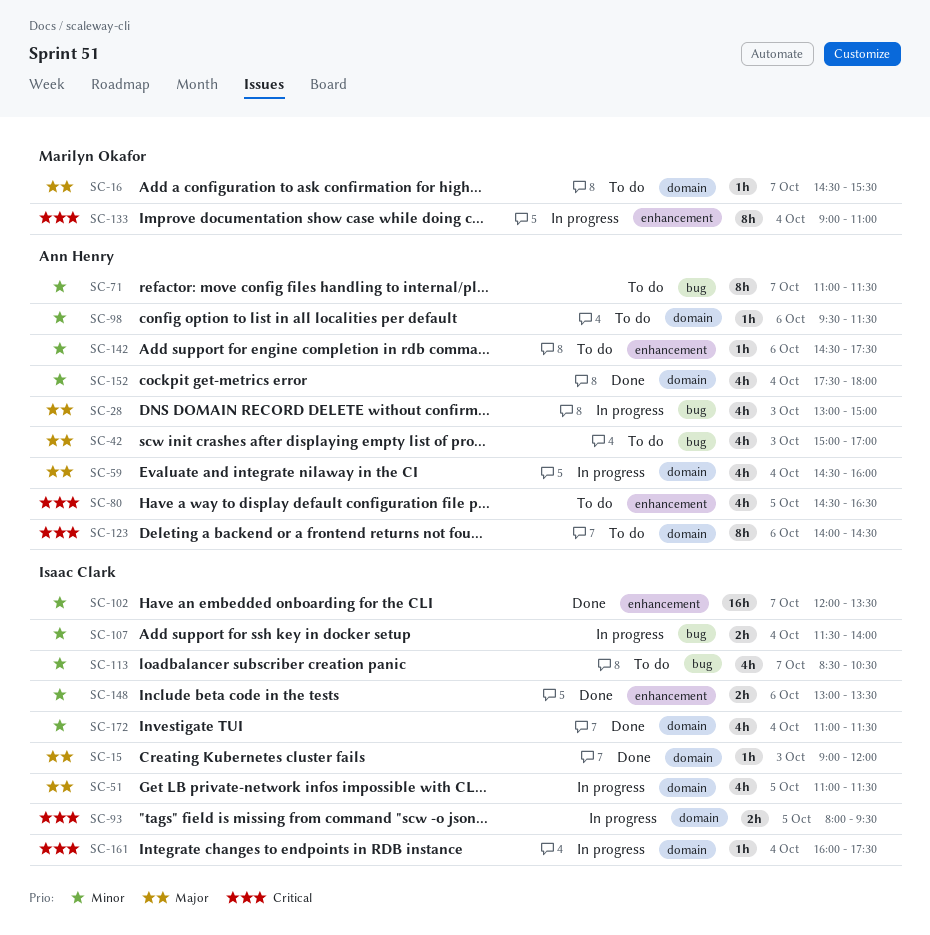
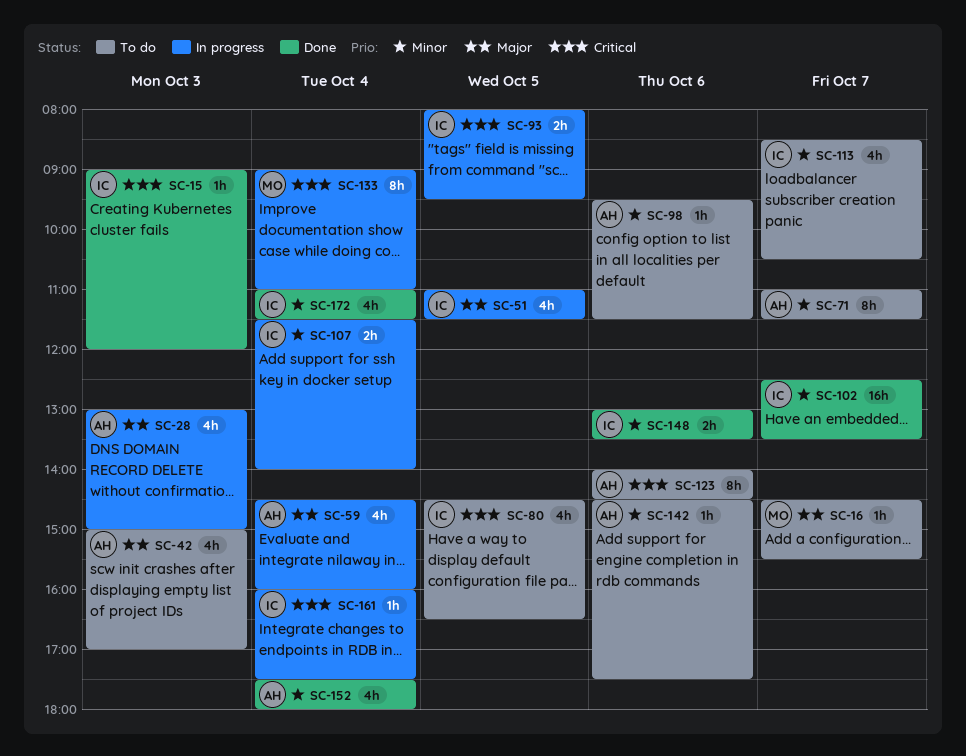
SC-15, priority: Major -> Critical
SC-80, owner: Ann Henry -> Isaac Clark
SC-102, begins: 12:00 -> 12:30

